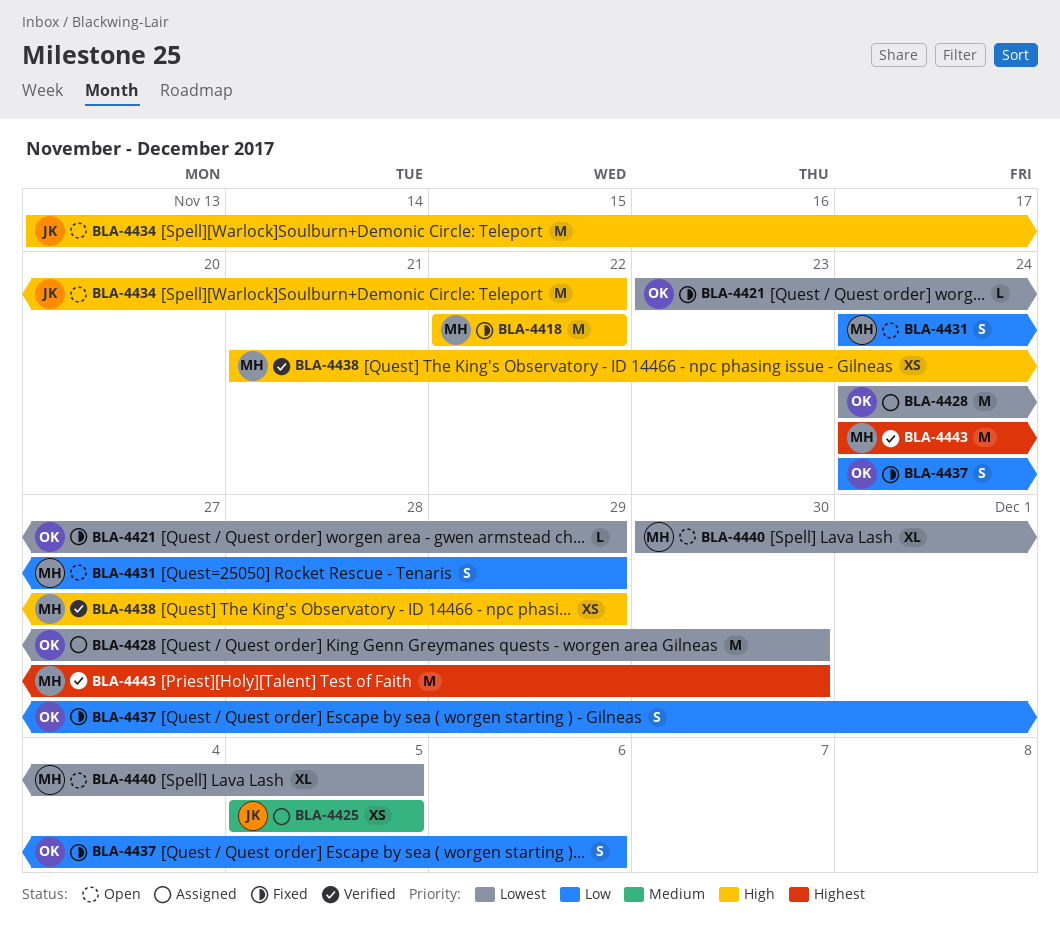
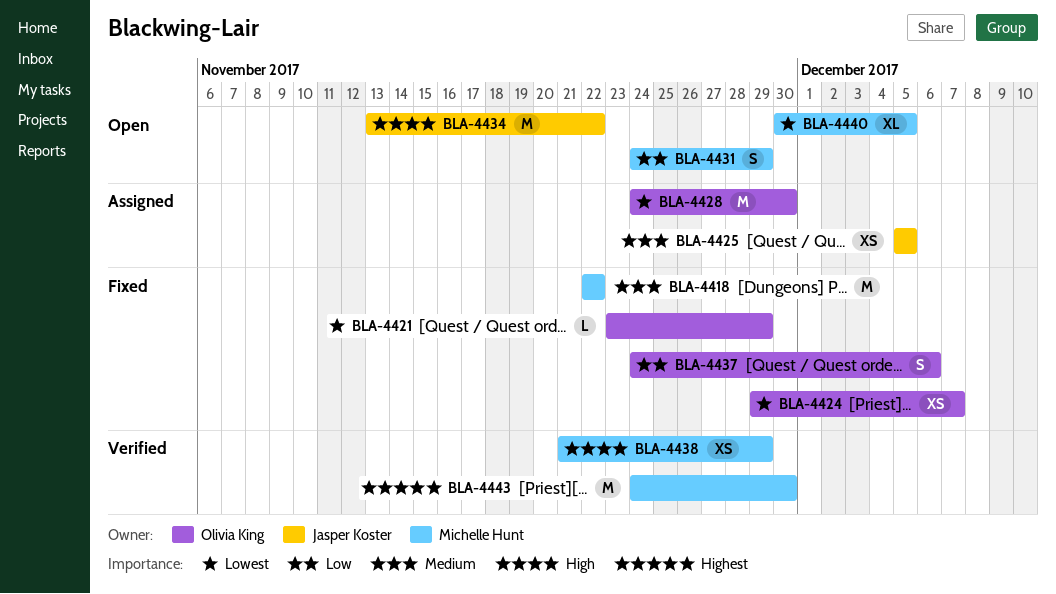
BLA-4418, priority: High -> Medium
BLA-4424: none -> present

